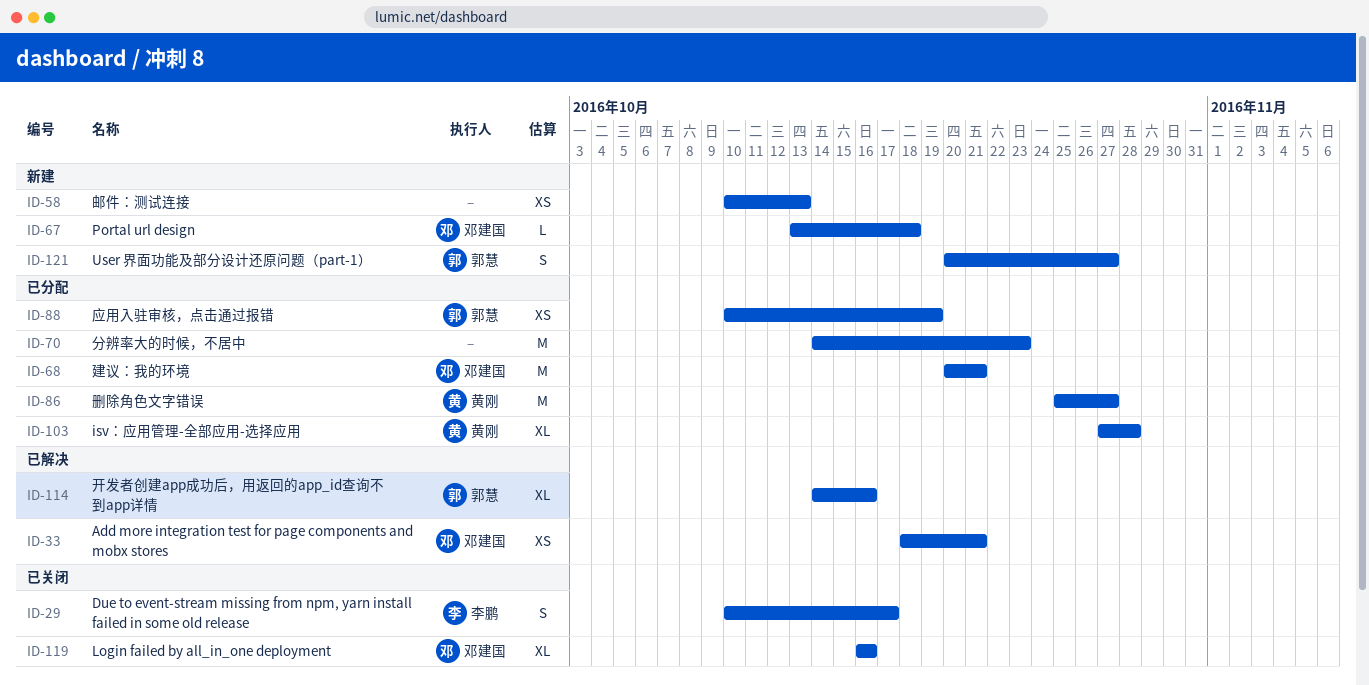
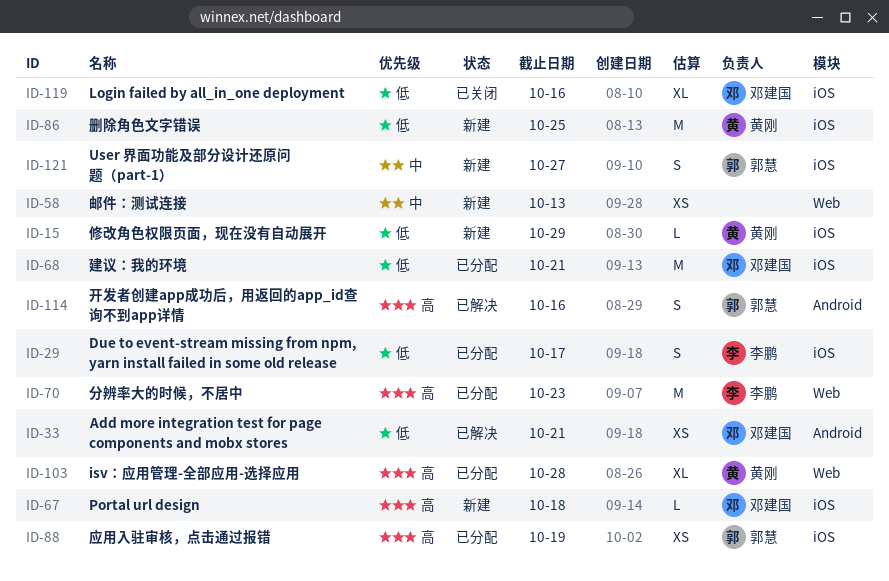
ID-15: none -> present
ID-29, status: 已关闭 -> 已分配
ID-70, owner: none -> 李鹏
ID-86, status: 已分配 -> 新建
ID-86, due: Oct 27 -> Oct 25
ID-114, estimate: XL -> S

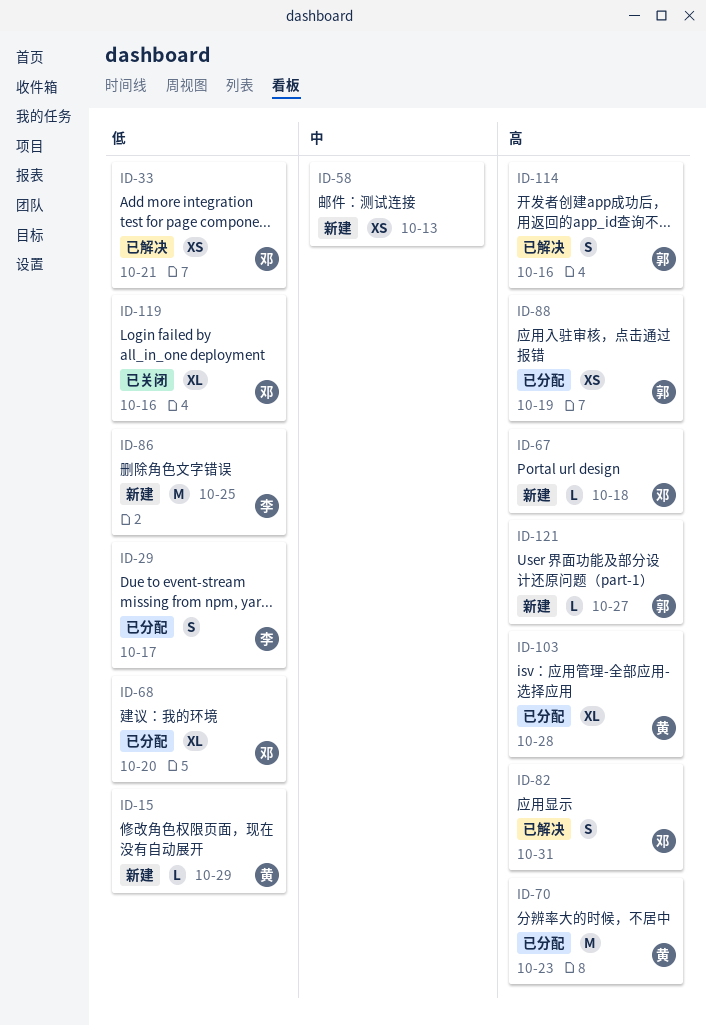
ID-68, estimate: M -> XL
ID-68, due: Oct 21 -> Oct 20
ID-70, owner: 李鹏 -> 黄刚
ID-82: none -> present
ID-86, owner: 黄刚 -> 李鹏
ID-121, priority: 中 -> 高
ID-121, estimate: S -> L

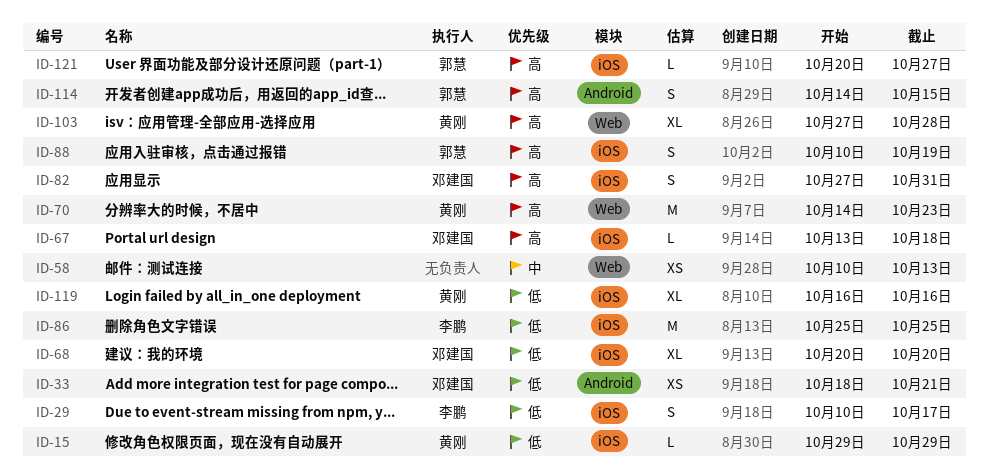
ID-88, estimate: XS -> S
ID-114, due: Oct 16 -> Oct 15
ID-119, owner: 邓建国 -> 黄刚

